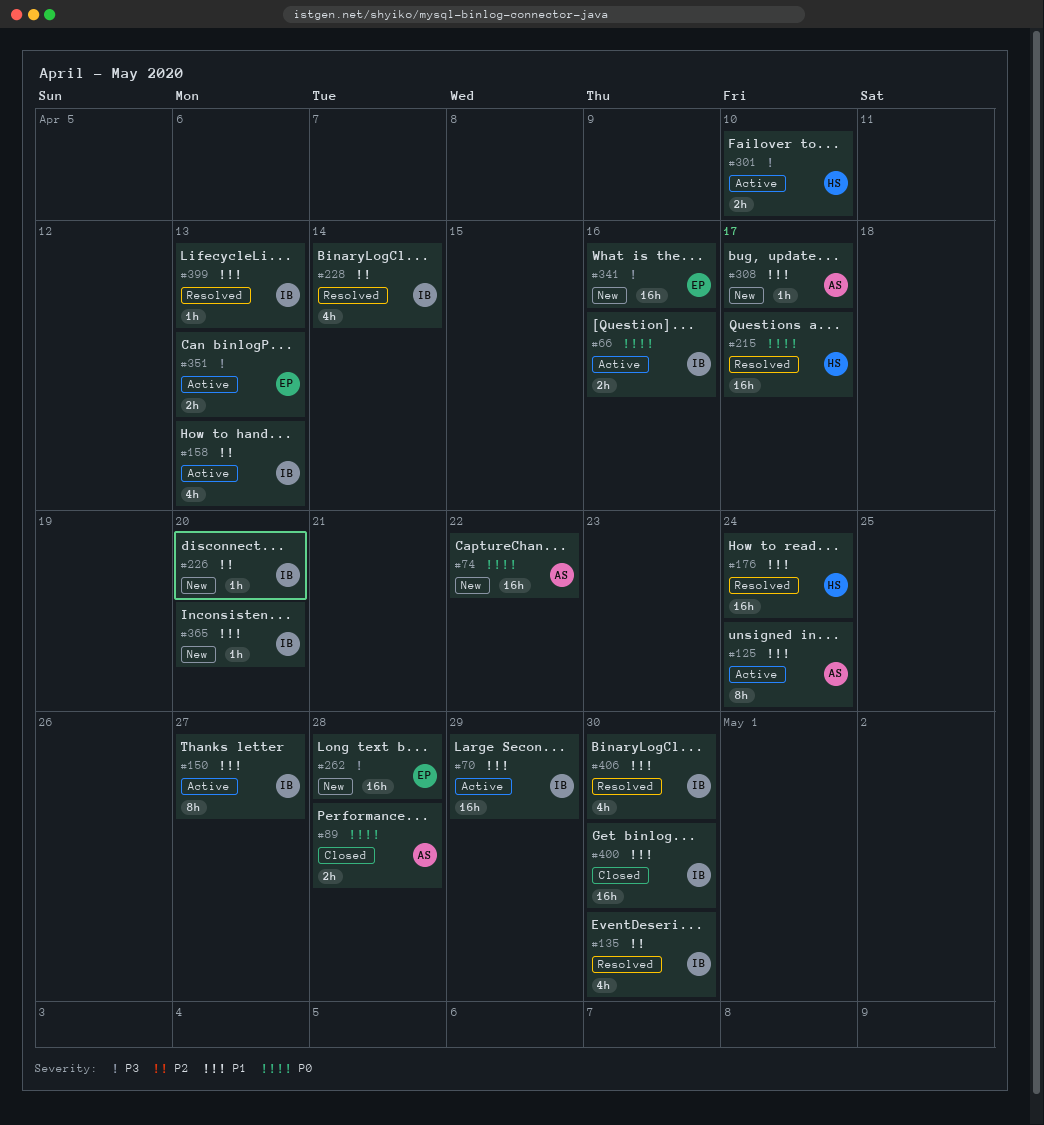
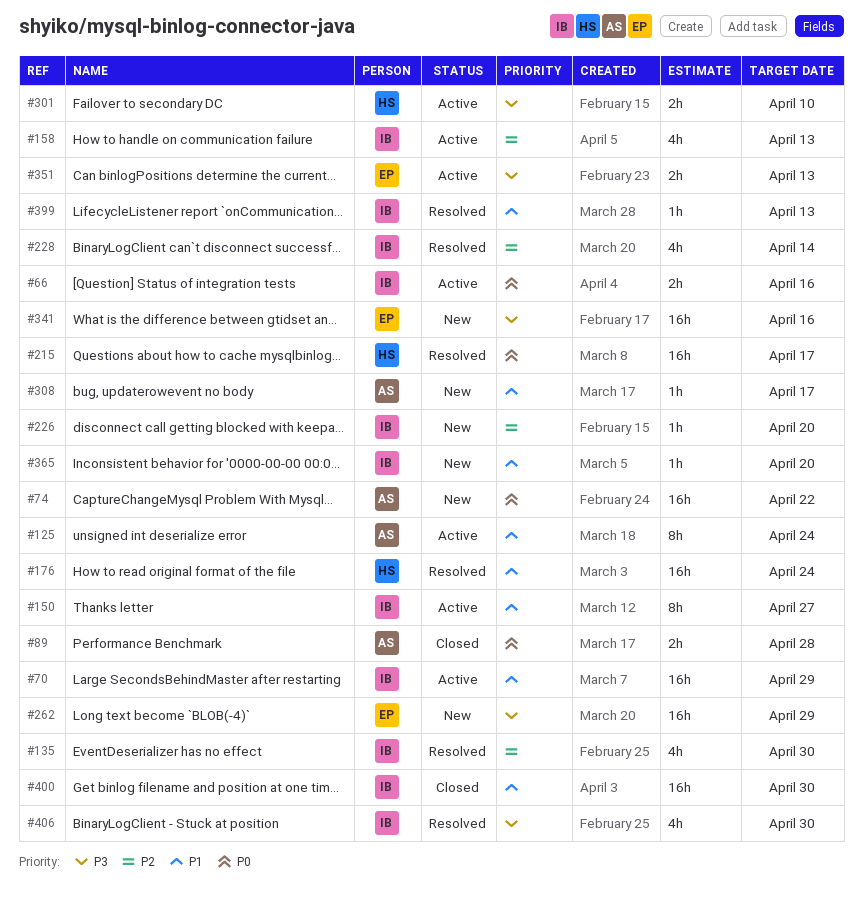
#262, due: Apr 28 -> Apr 29
#406, priority: P1 -> P3

